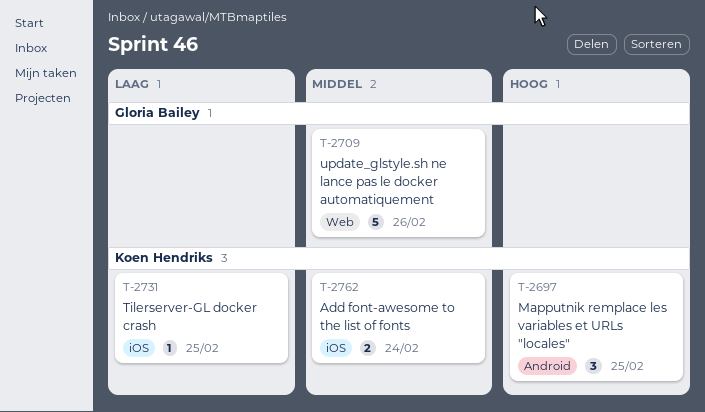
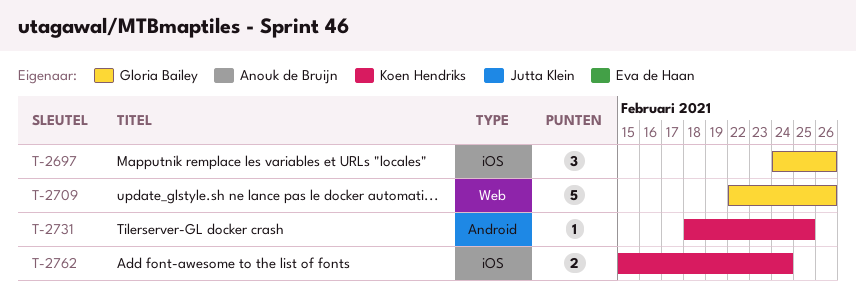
T-2697, owner: Koen Hendriks -> Gloria Bailey
T-2697, label: Android -> iOS
T-2697, due: Feb 25 -> Feb 26
T-2731, label: iOS -> Android

